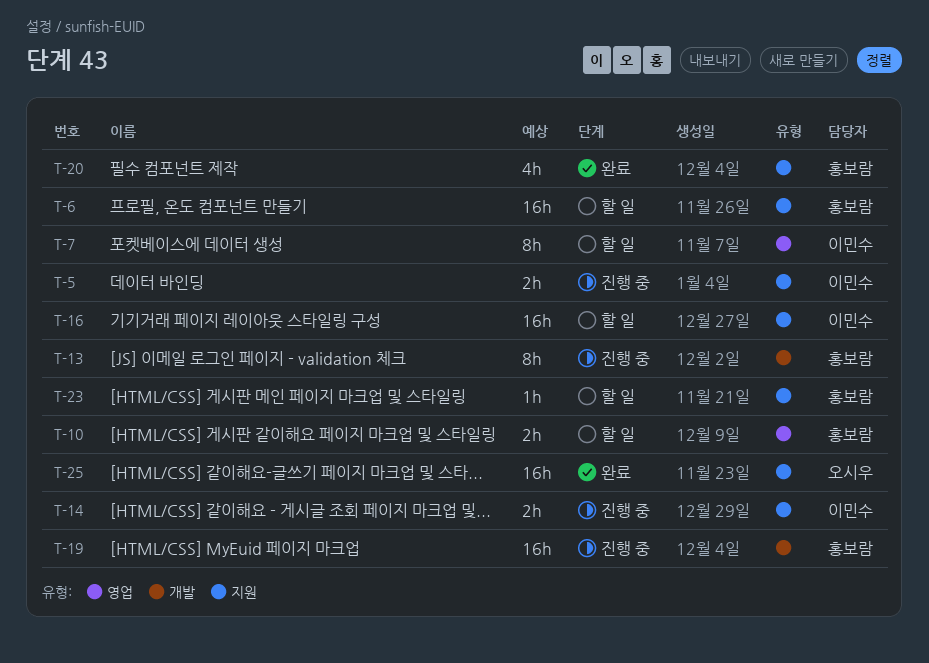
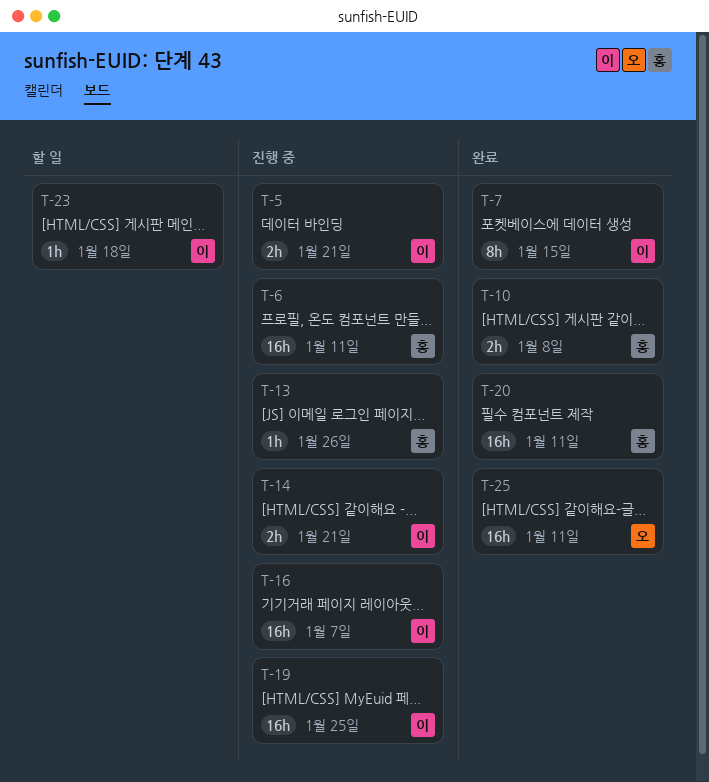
T-6, status: 할 일 -> 진행 중
T-7, status: 할 일 -> 완료
T-10, status: 할 일 -> 완료
T-13, estimate: 8h -> 1h
T-16, status: 할 일 -> 진행 중
T-19, owner: 홍보람 -> 이민수
T-20, estimate: 4h -> 16h
T-23, owner: 홍보람 -> 이민수

